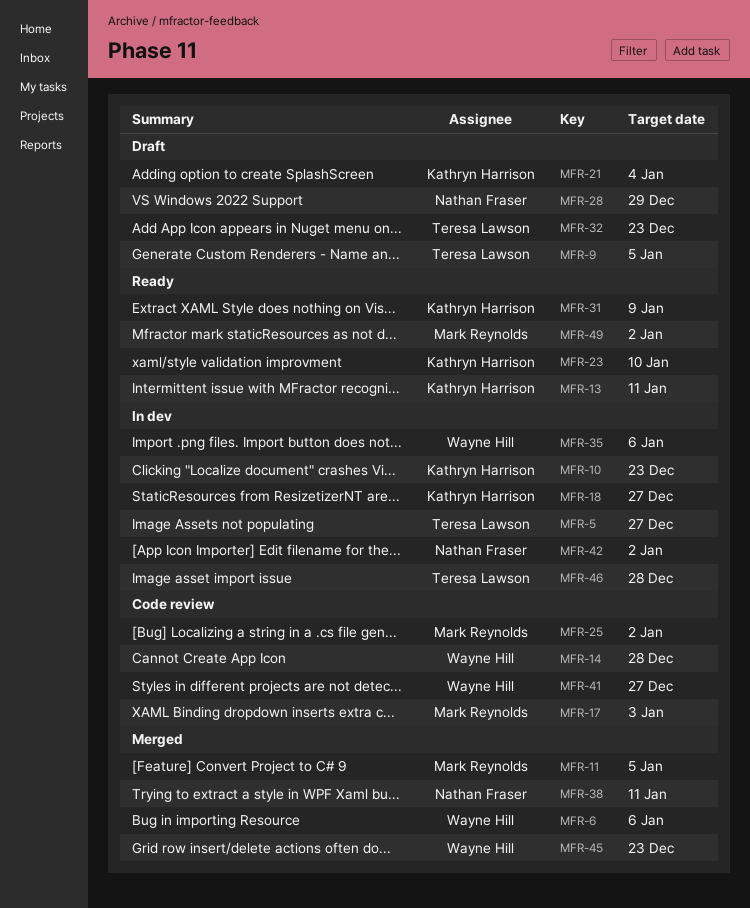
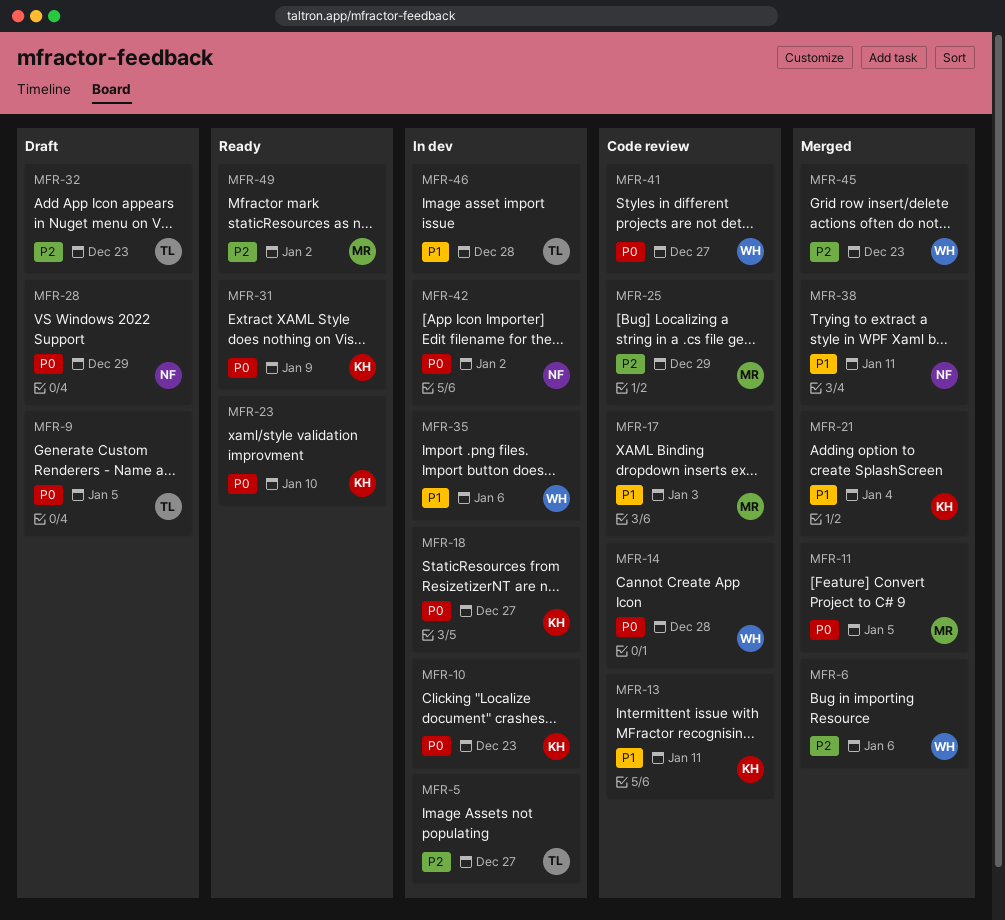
MFR-13, status: Ready -> Code review
MFR-21, status: Draft -> Merged
MFR-25, due: Jan 2 -> Dec 29

